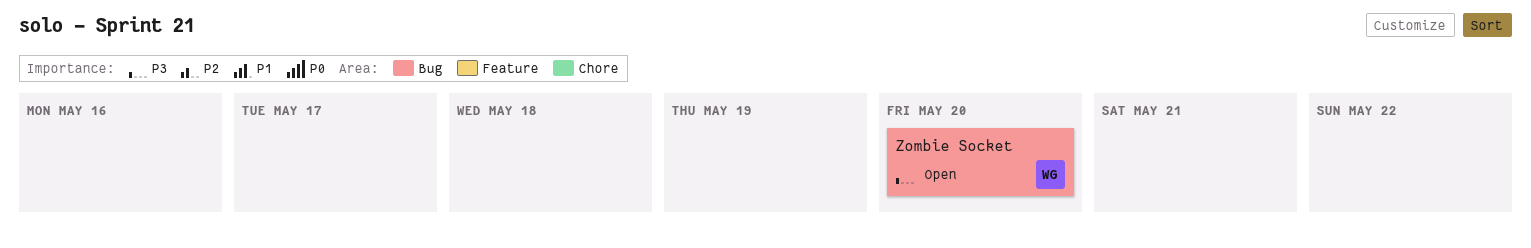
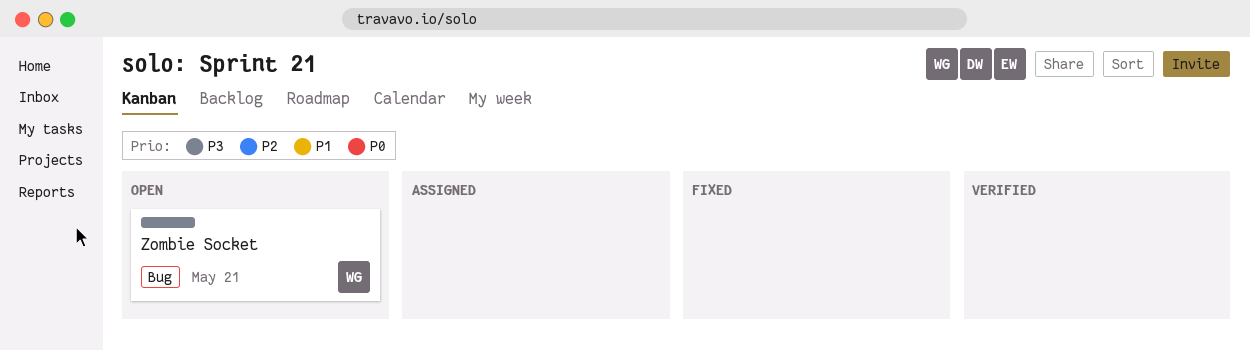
Zombie Socket, due: May 20 -> May 21

